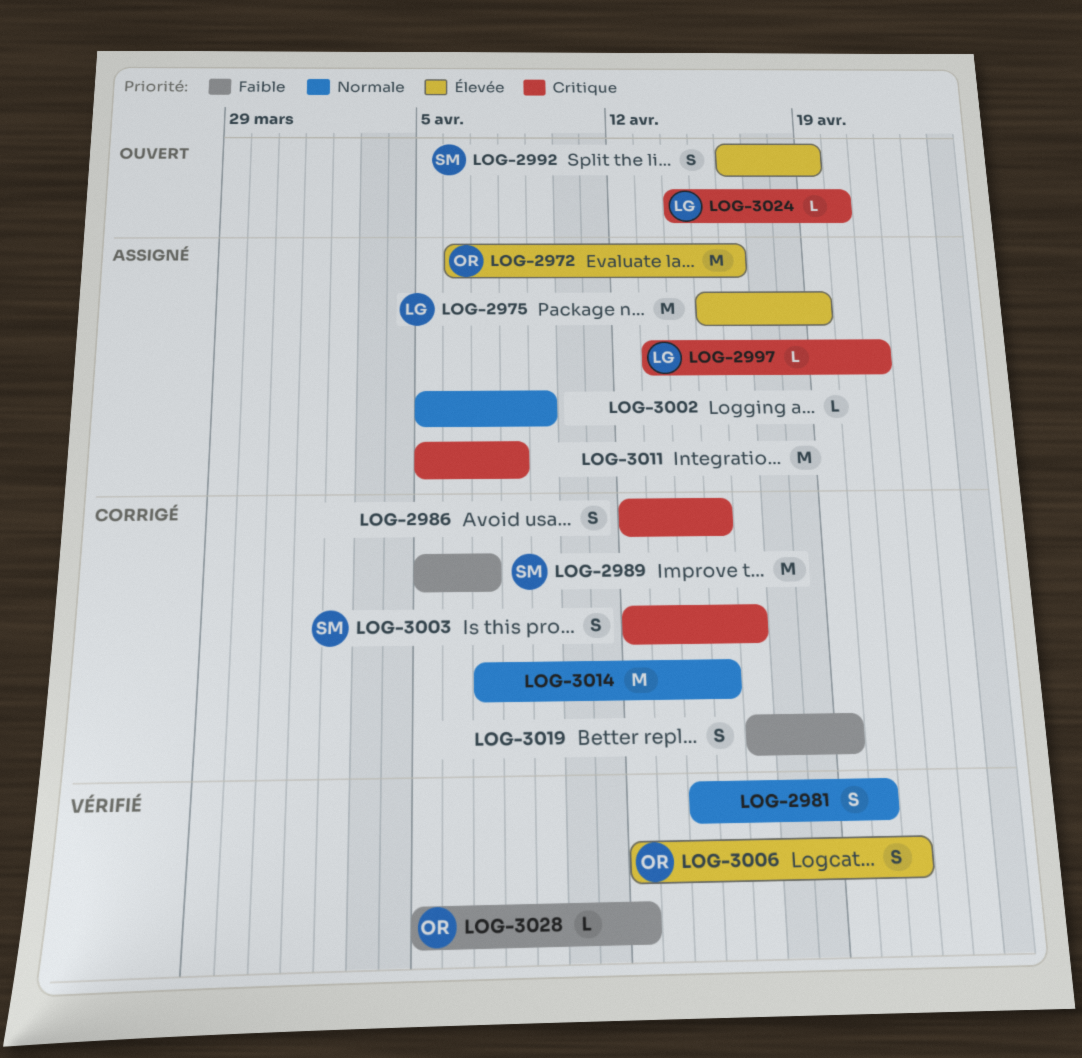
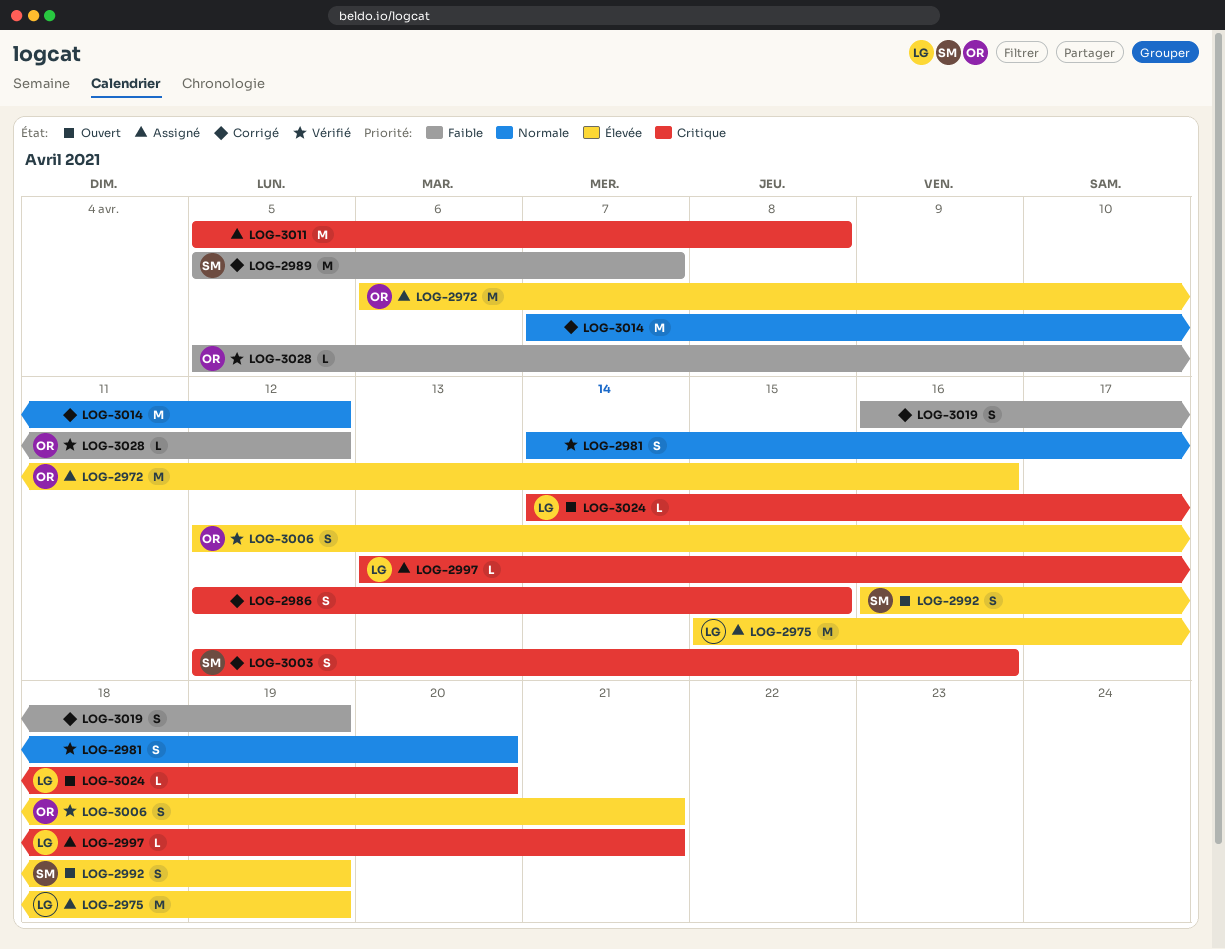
LOG-3002: present -> none
LOG-3014, due: Apr 15 -> Apr 12

